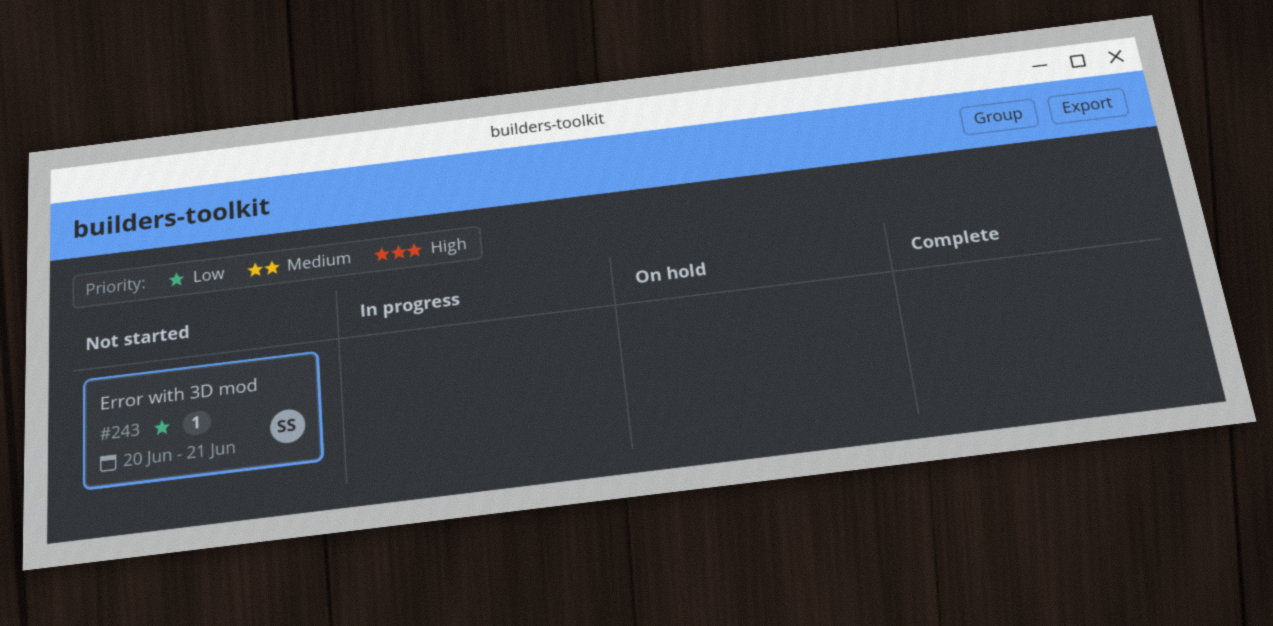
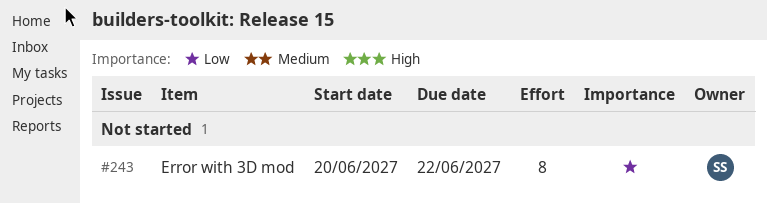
#243, estimate: 1 -> 8
#243, due: Jun 21 -> Jun 22

